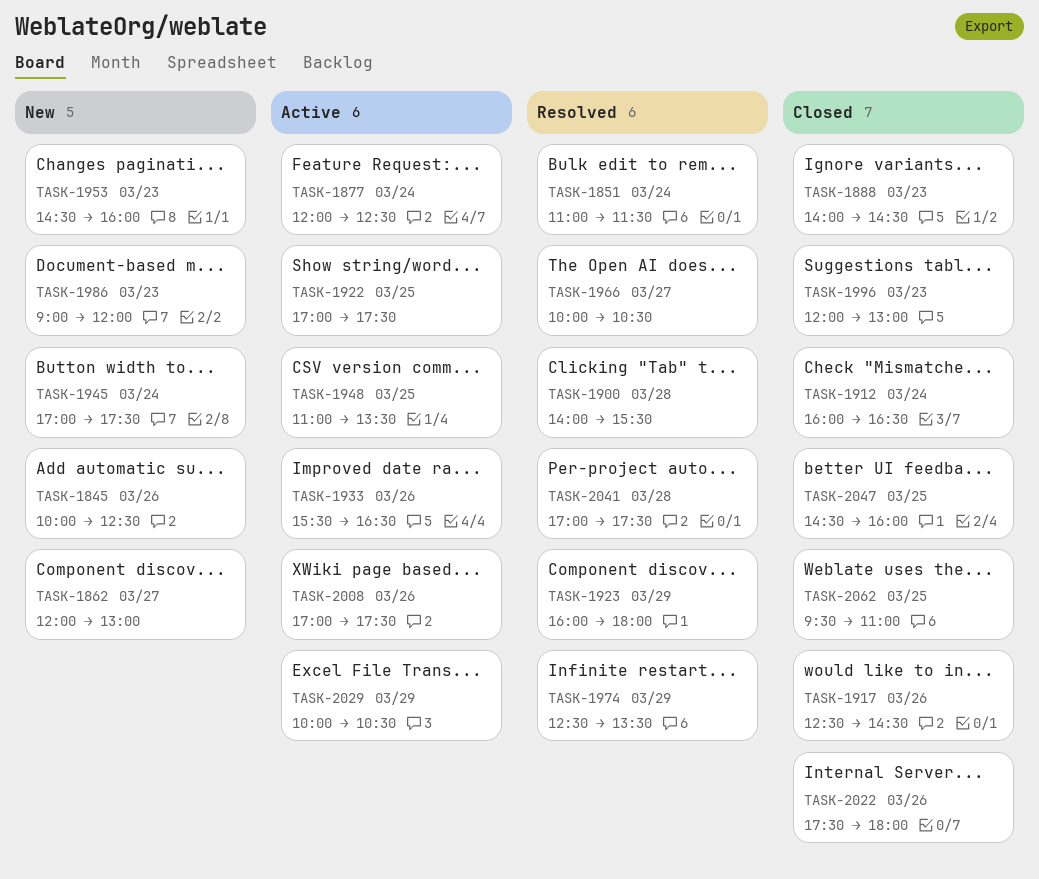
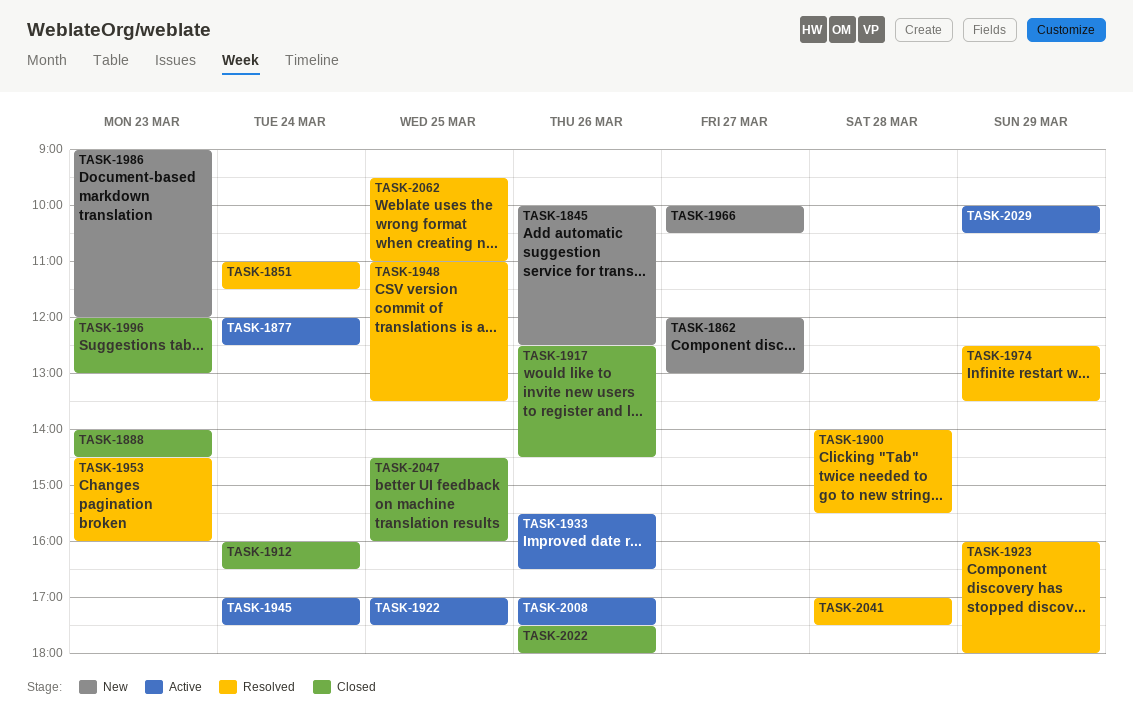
TASK-1945, status: New -> Active
TASK-1948, status: Active -> Resolved
TASK-1953, status: New -> Resolved
TASK-1966, status: Resolved -> New
TASK-2062, status: Closed -> Resolved

